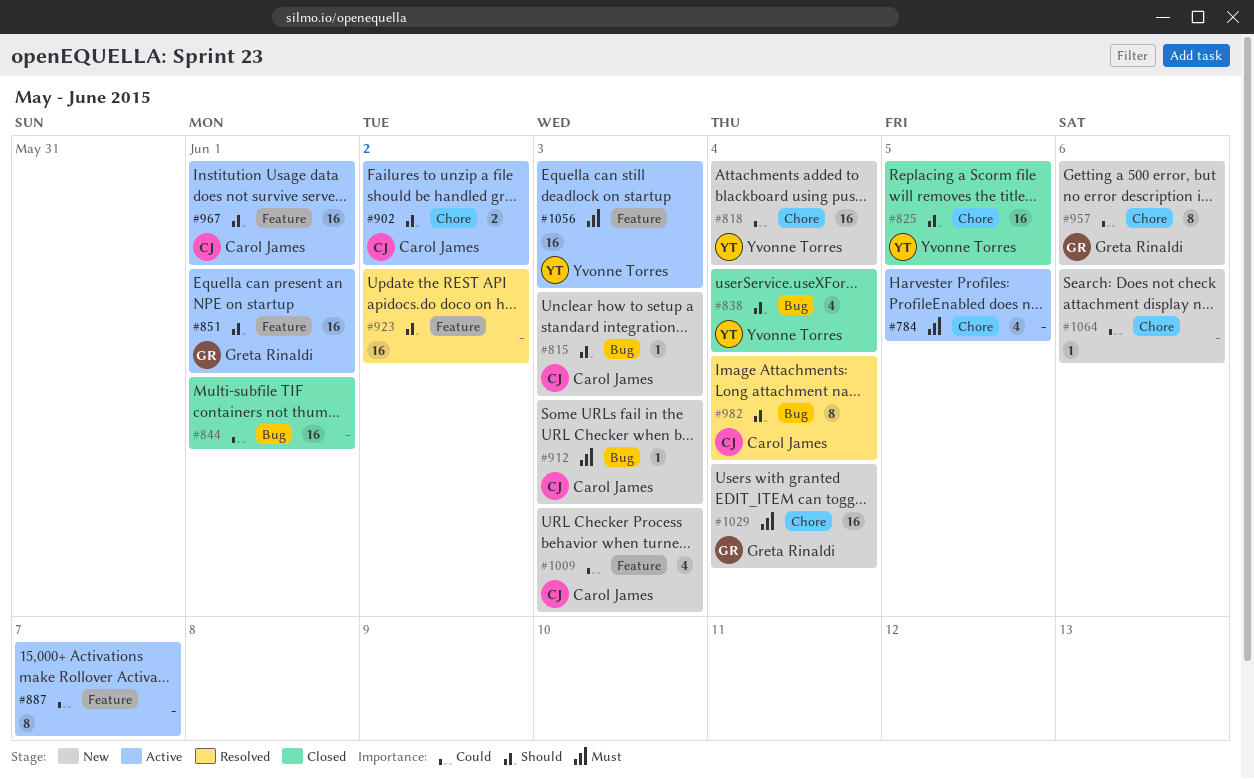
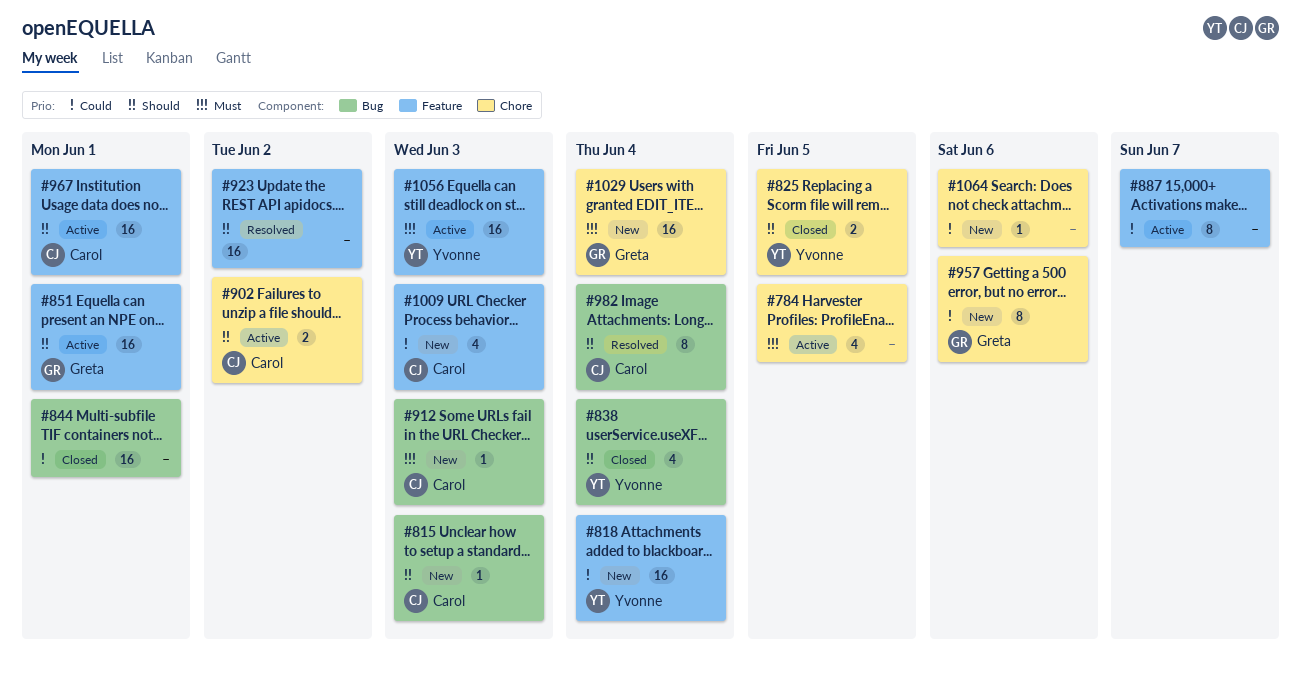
#818, label: Chore -> Feature
#825, estimate: 16 -> 2

